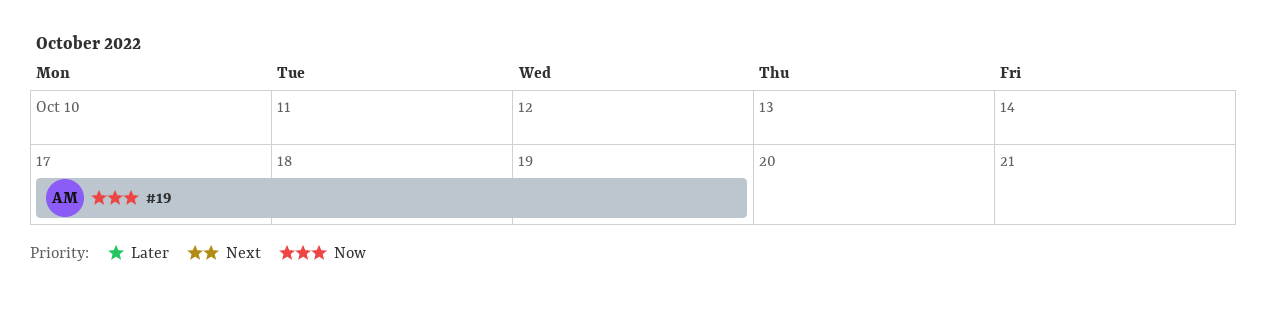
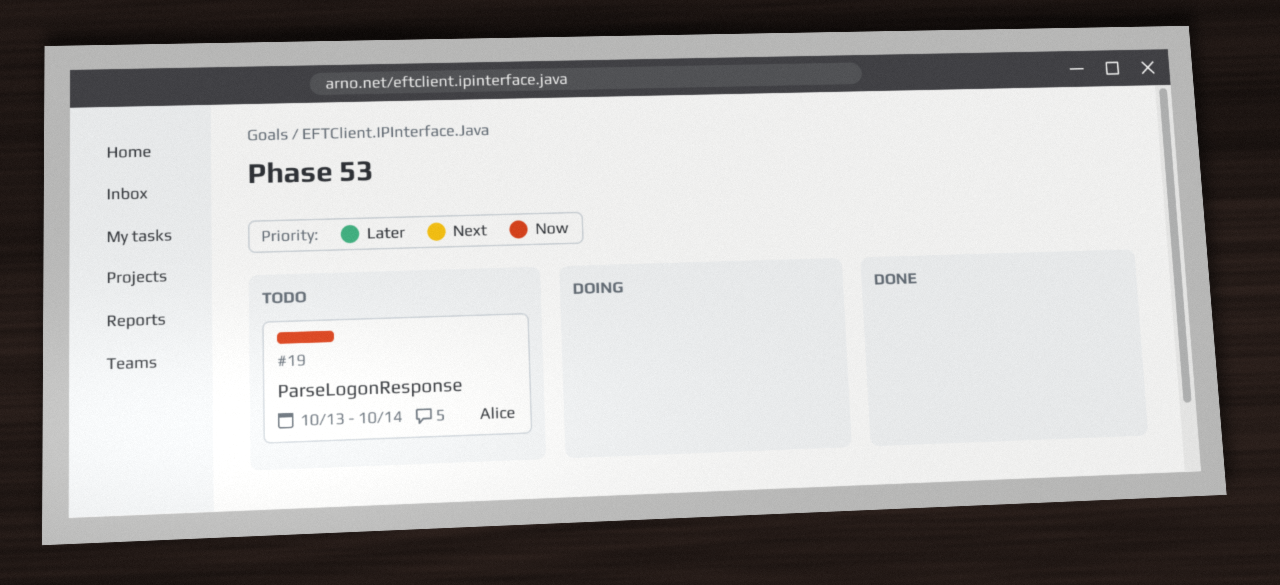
#19, start: Oct 17 -> Oct 13
#19, due: Oct 19 -> Oct 14

